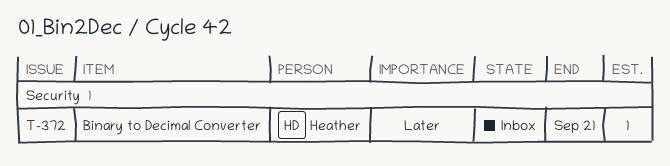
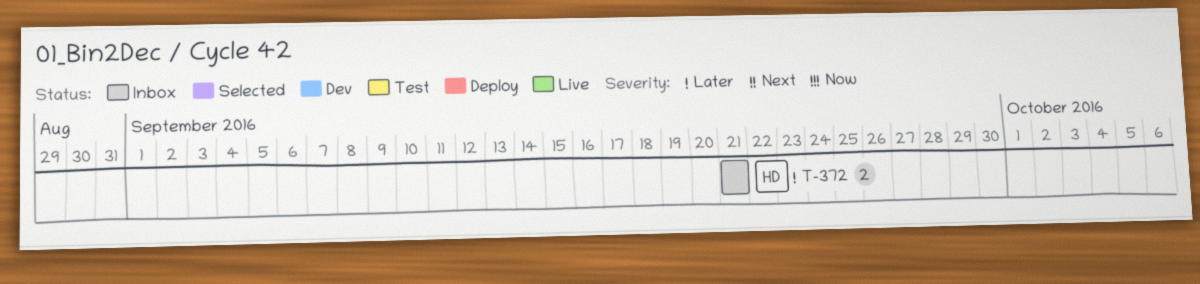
T-372, estimate: 1 -> 2

